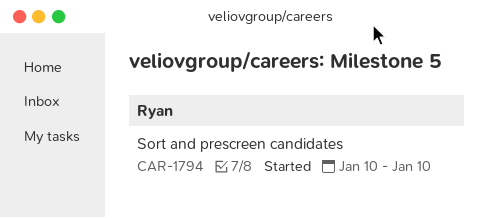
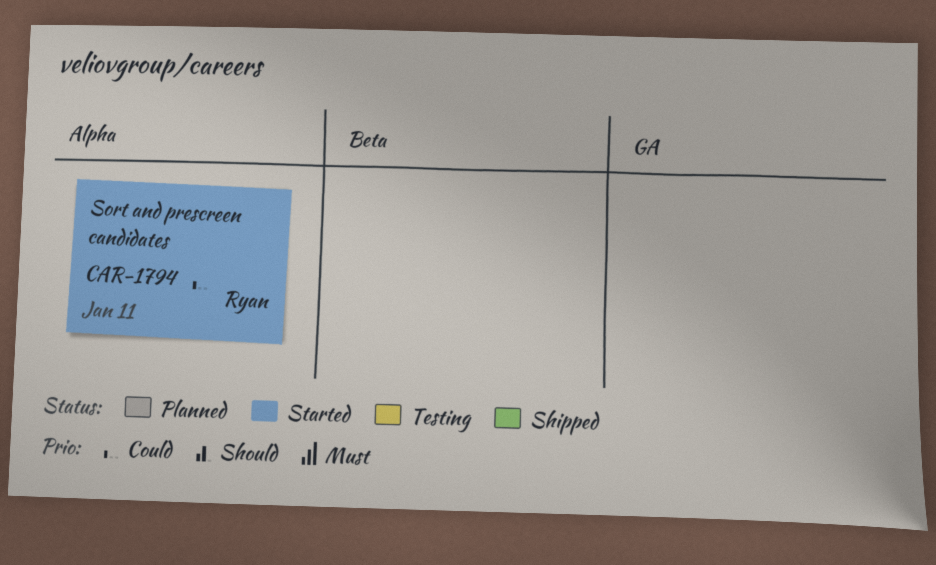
CAR-1794, due: Jan 10 -> Jan 11

